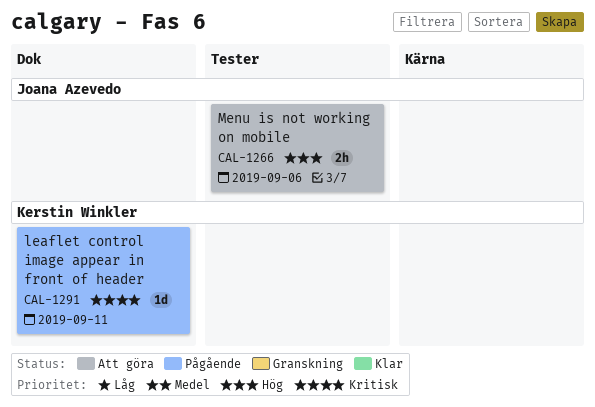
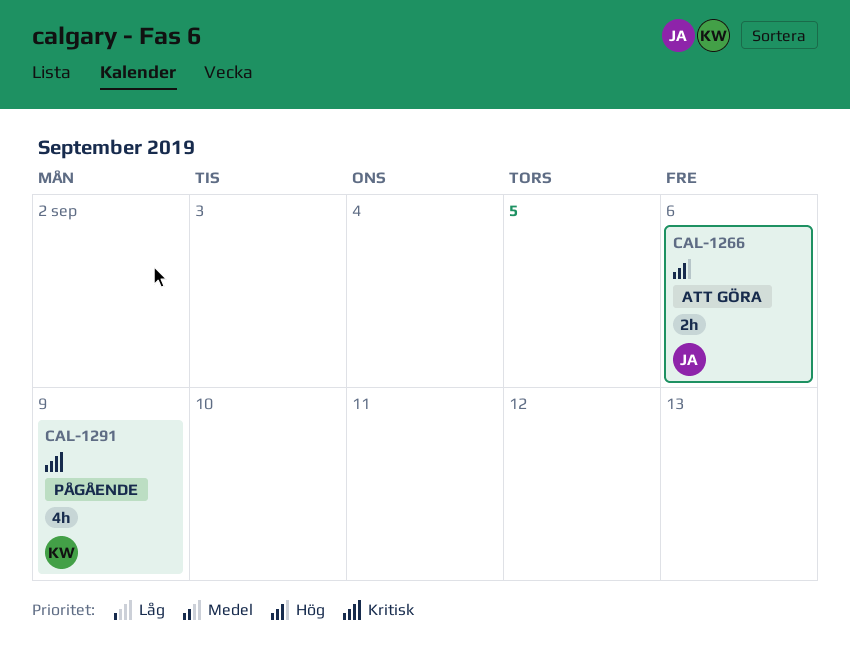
CAL-1291, estimate: 1d -> 4h
CAL-1291, due: Sep 11 -> Sep 9

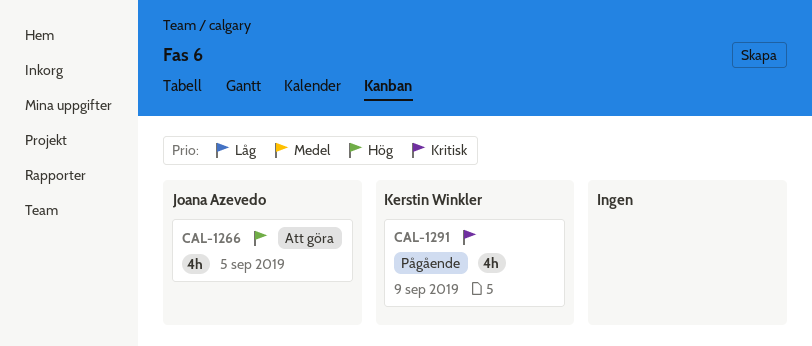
CAL-1266, estimate: 2h -> 4h
CAL-1266, due: Sep 6 -> Sep 5

